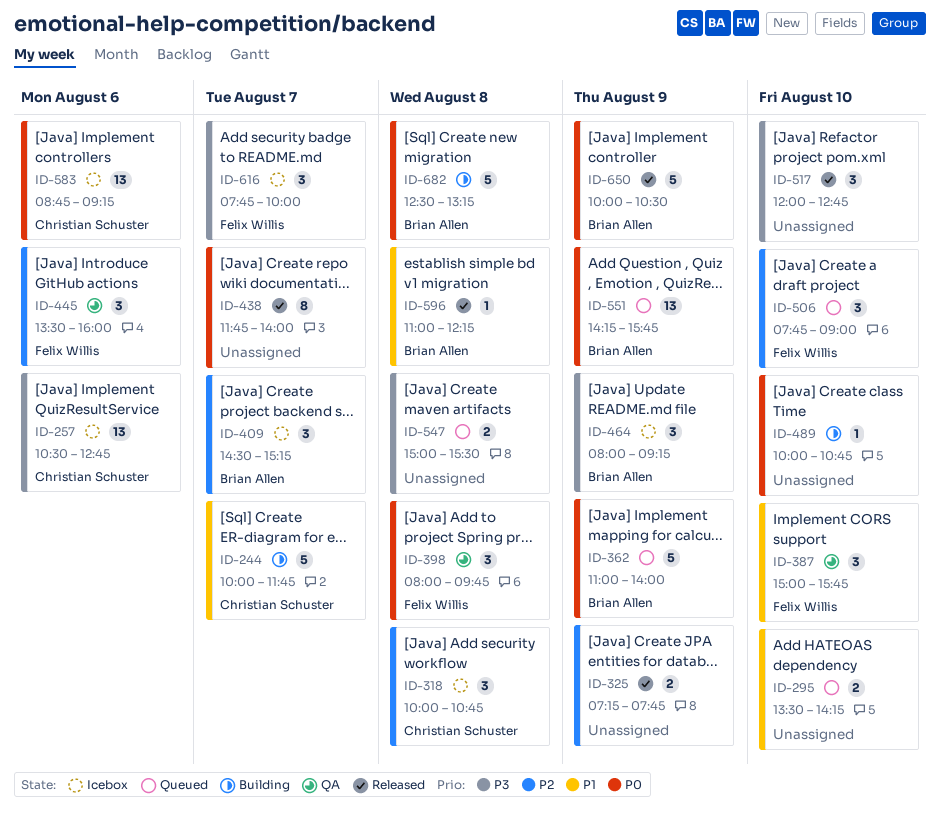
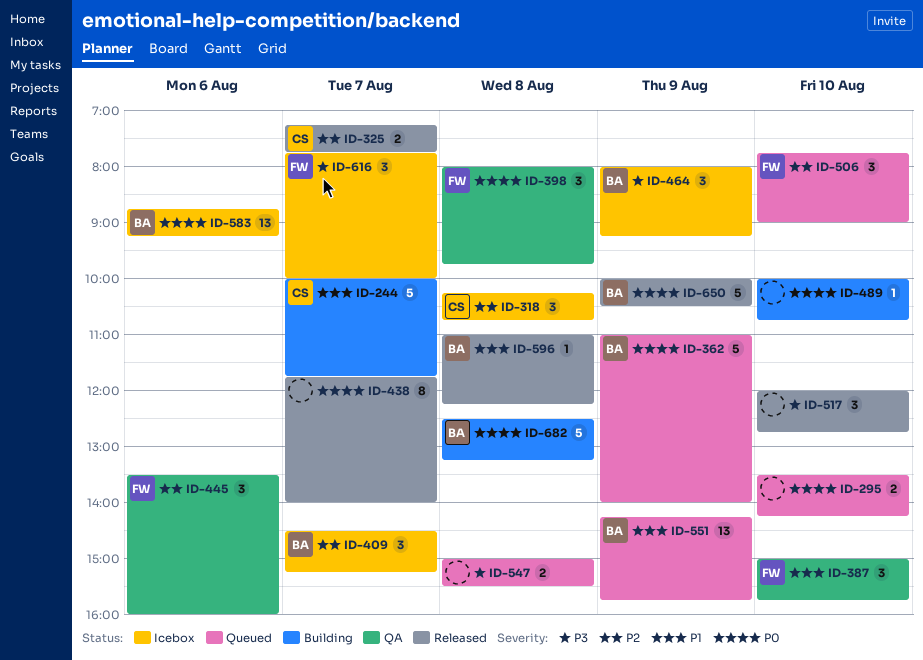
ID-257: present -> none
ID-295, priority: P1 -> P0
ID-318, begins: 10:00 -> 10:15
ID-325, owner: none -> Christian Schuster
ID-325, day: Aug 9 -> Aug 7
ID-551, priority: P0 -> P1
ID-583, owner: Christian Schuster -> Brian Allen

